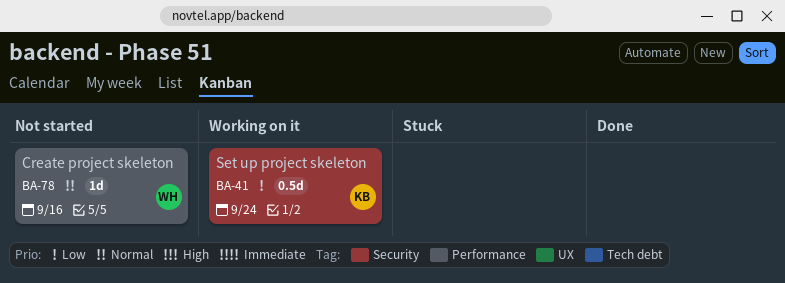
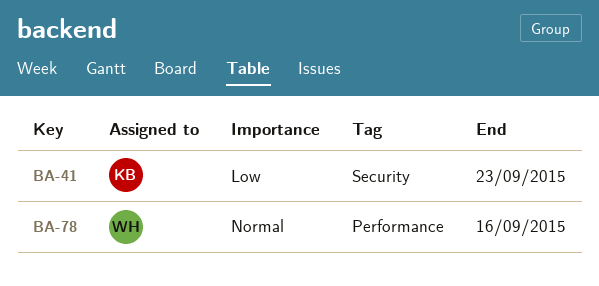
BA-41, due: Sep 24 -> Sep 23

